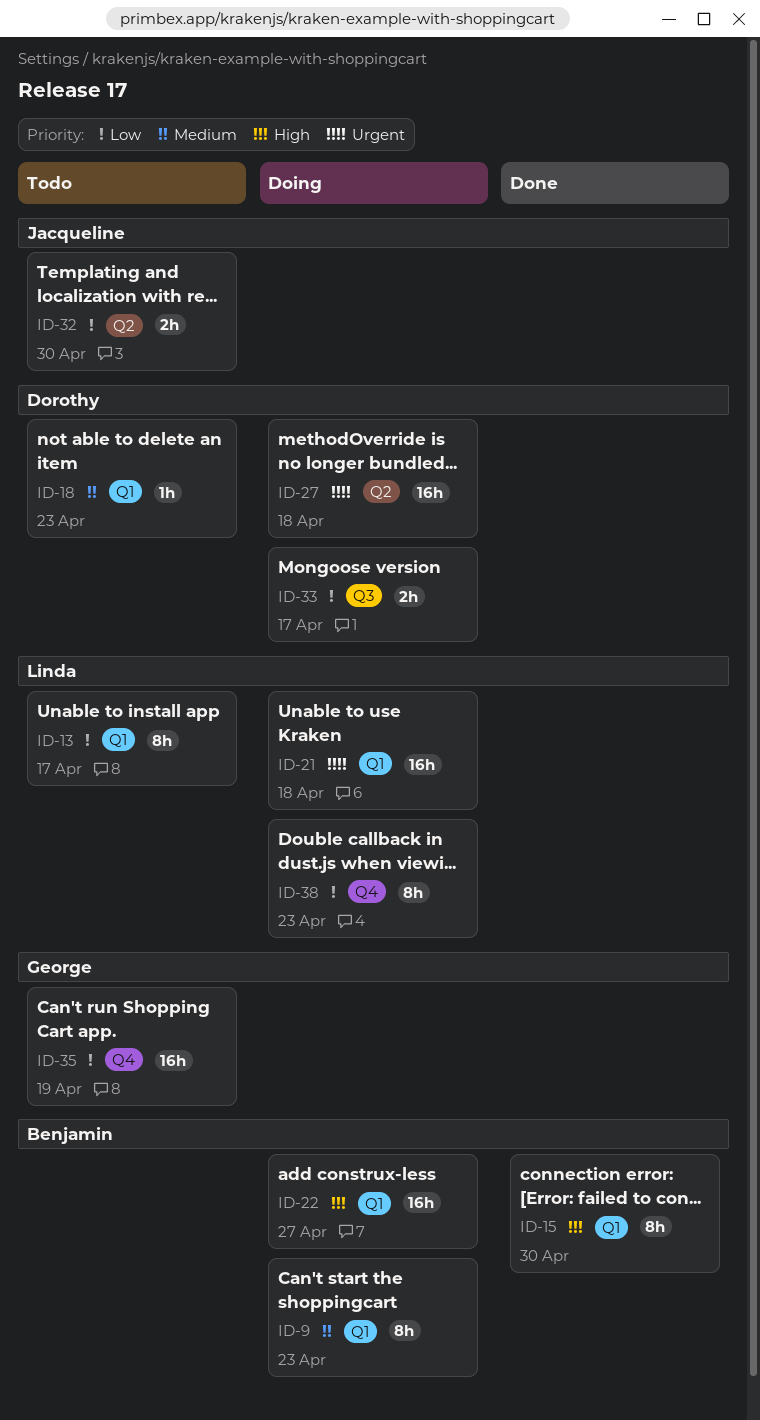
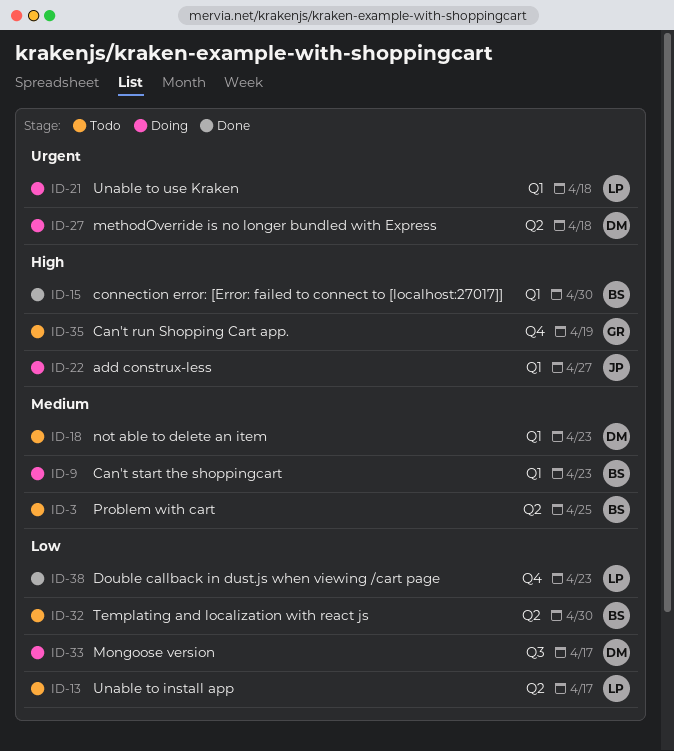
ID-3: none -> present
ID-13, label: Q1 -> Q2
ID-22, owner: Benjamin -> Jacqueline
ID-32, owner: Jacqueline -> Benjamin
ID-35, priority: Low -> High
ID-38, status: Doing -> Done

